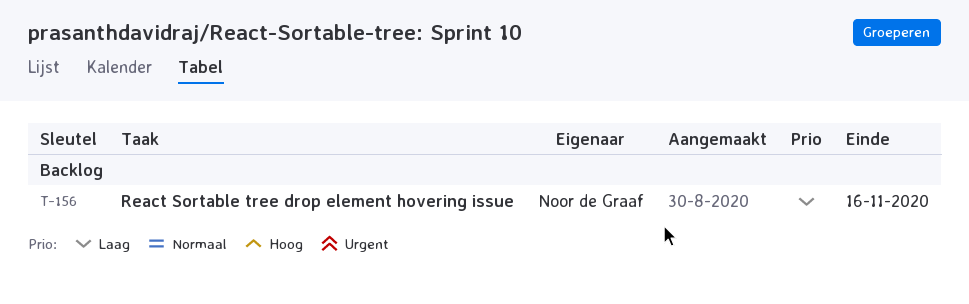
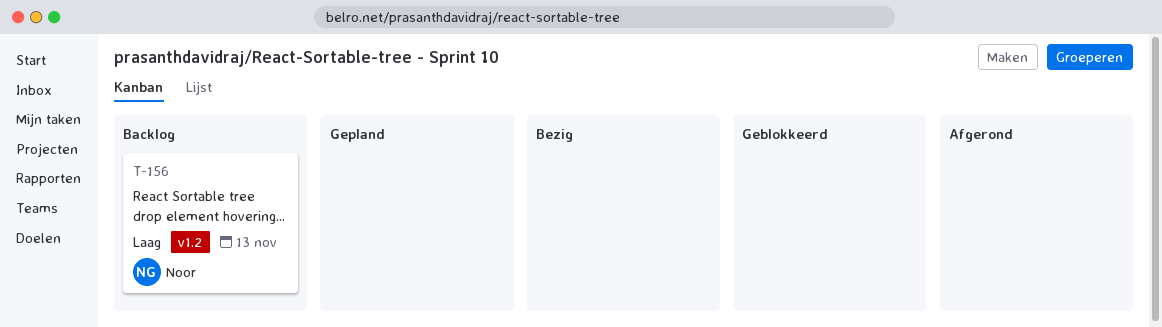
T-156, due: Nov 16 -> Nov 13

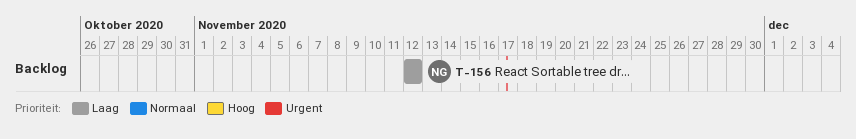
T-156, due: Nov 13 -> Nov 12

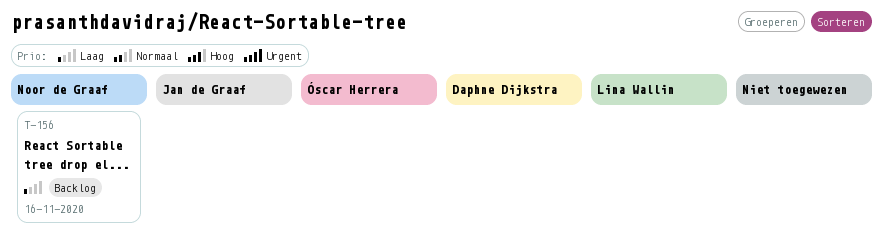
T-156, due: Nov 12 -> Nov 16

